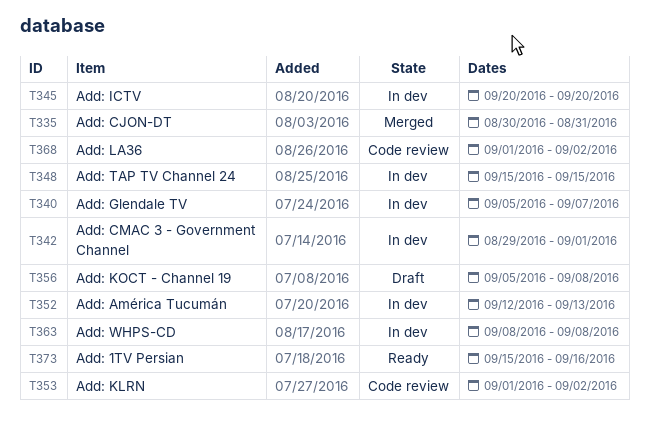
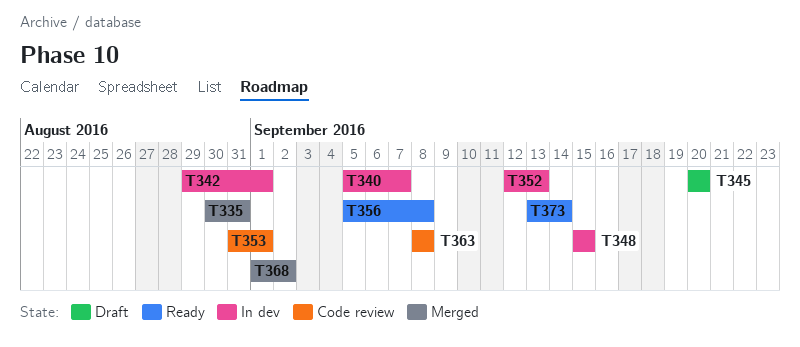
T345, status: In dev -> Draft
T353, start: Sep 1 -> Aug 31
T353, due: Sep 2 -> Sep 1
T356, status: Draft -> Ready
T363, status: In dev -> Code review
T368, status: Code review -> Merged
T373, start: Sep 15 -> Sep 13
T373, due: Sep 16 -> Sep 14

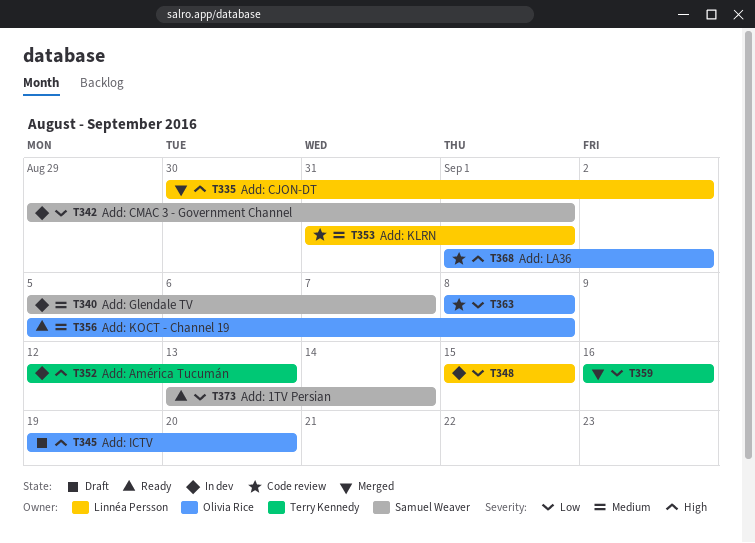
T335, due: Aug 31 -> Sep 2
T345, start: Sep 20 -> Sep 19
T359: none -> present
T368, status: Merged -> Code review

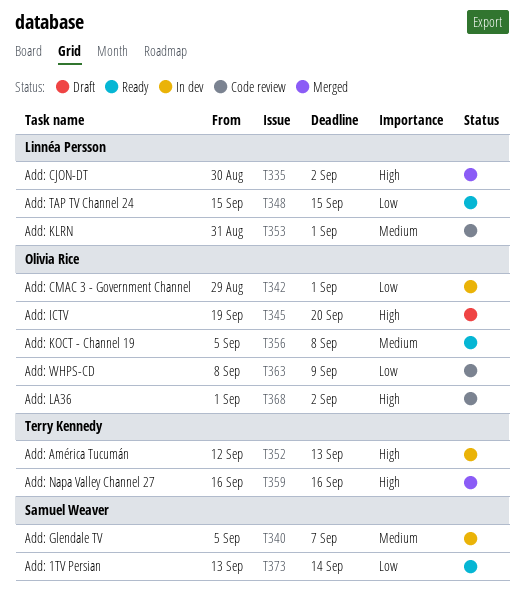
T342, owner: Samuel Weaver -> Olivia Rice
T348, status: In dev -> Ready
T359, priority: Low -> High
T363, due: Sep 8 -> Sep 9

